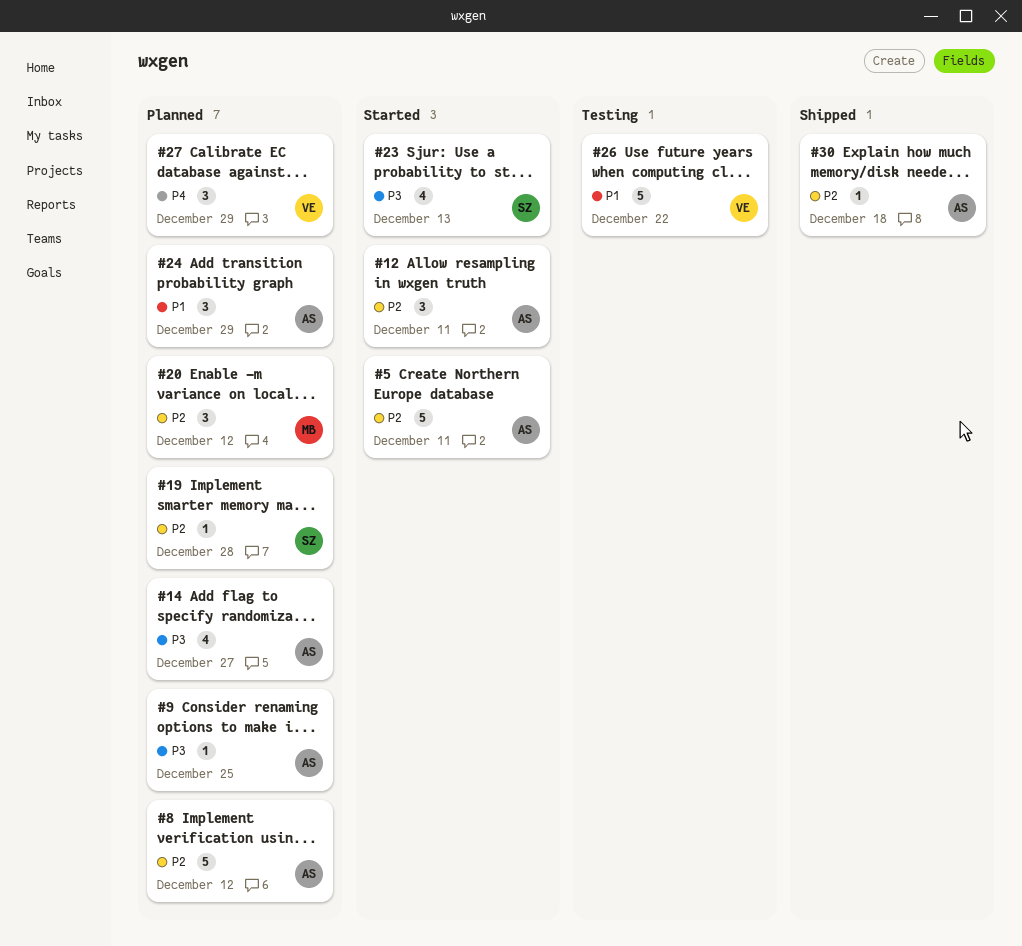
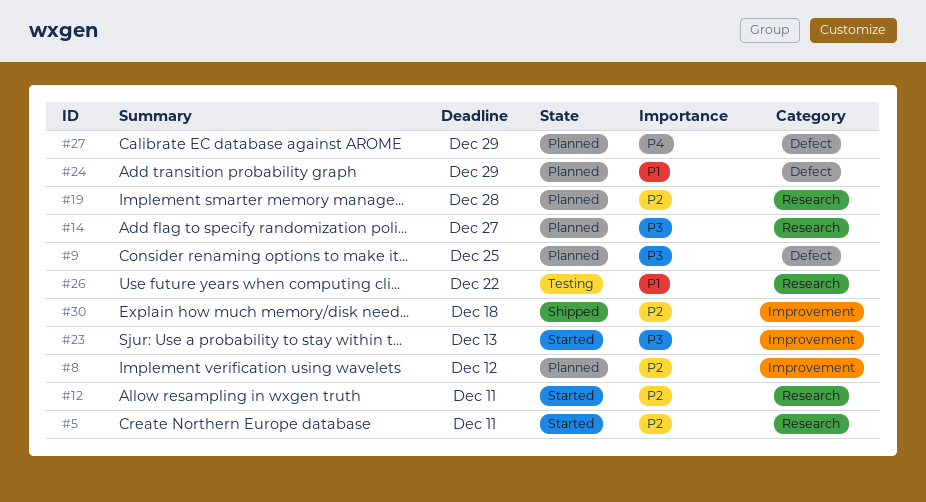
#20: present -> none

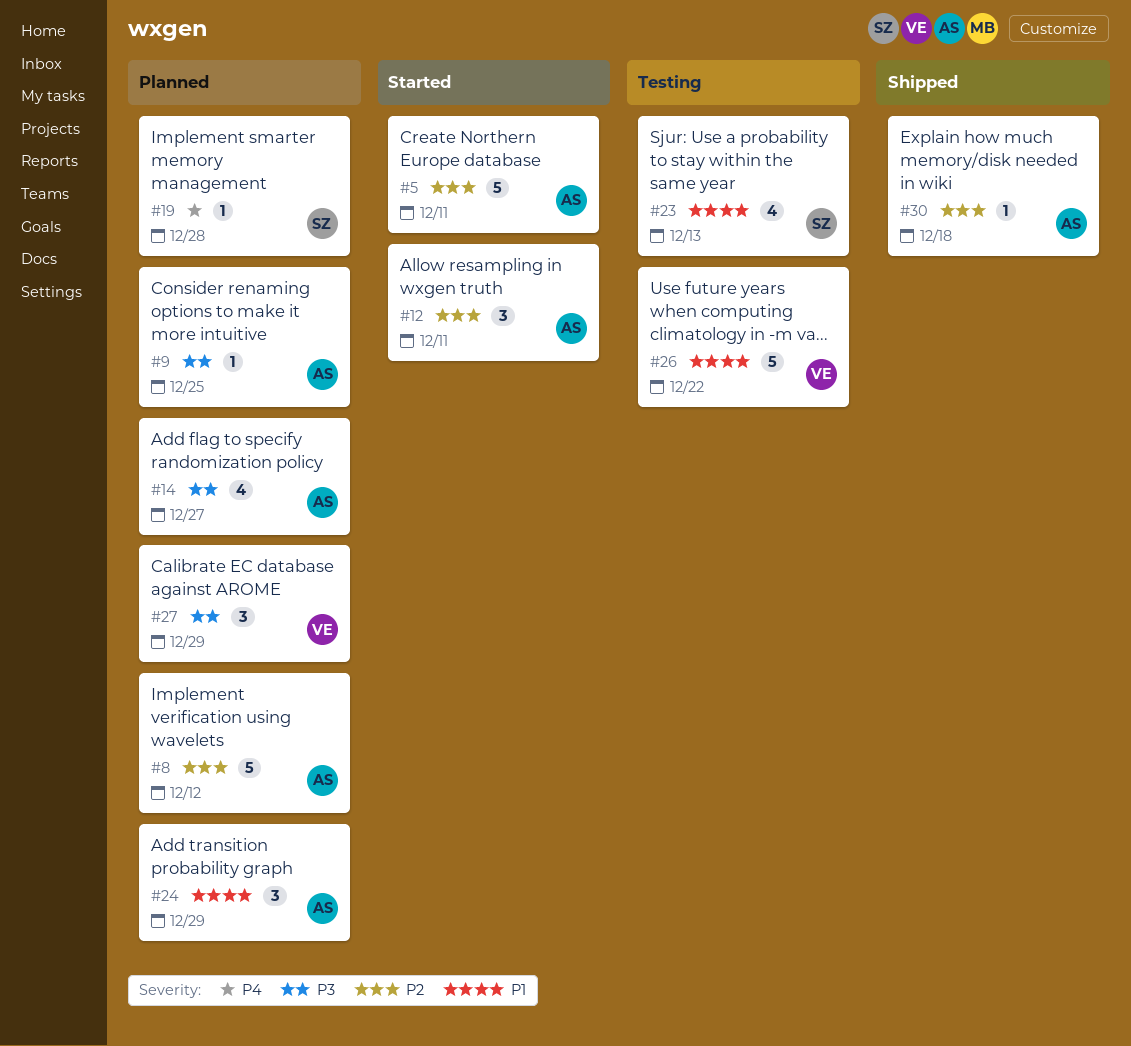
#19, priority: P2 -> P4
#23, status: Started -> Testing
#23, priority: P3 -> P1
#27, priority: P4 -> P3

